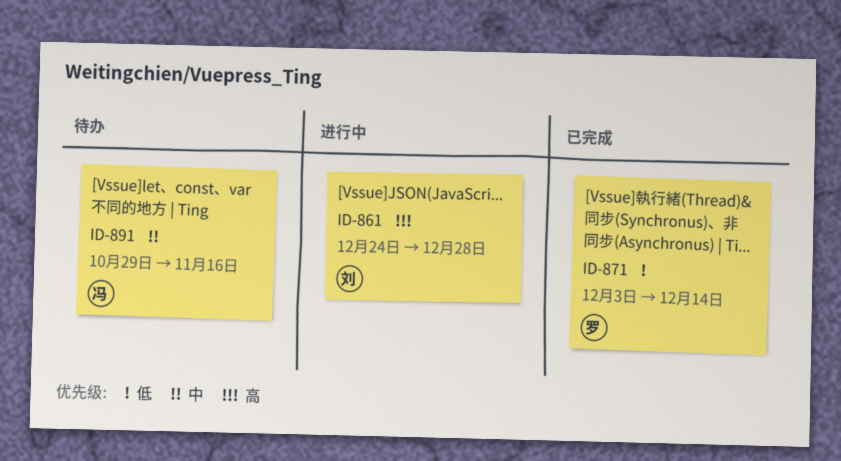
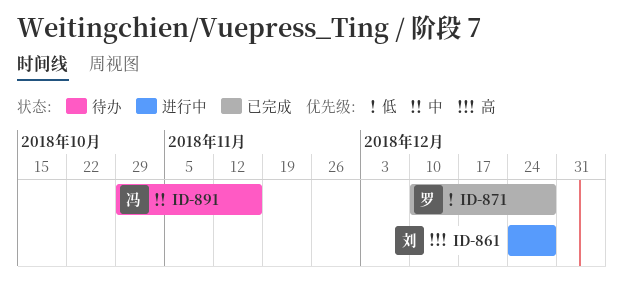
ID-871, start: Dec 3 -> Dec 10
ID-871, due: Dec 14 -> Dec 28

